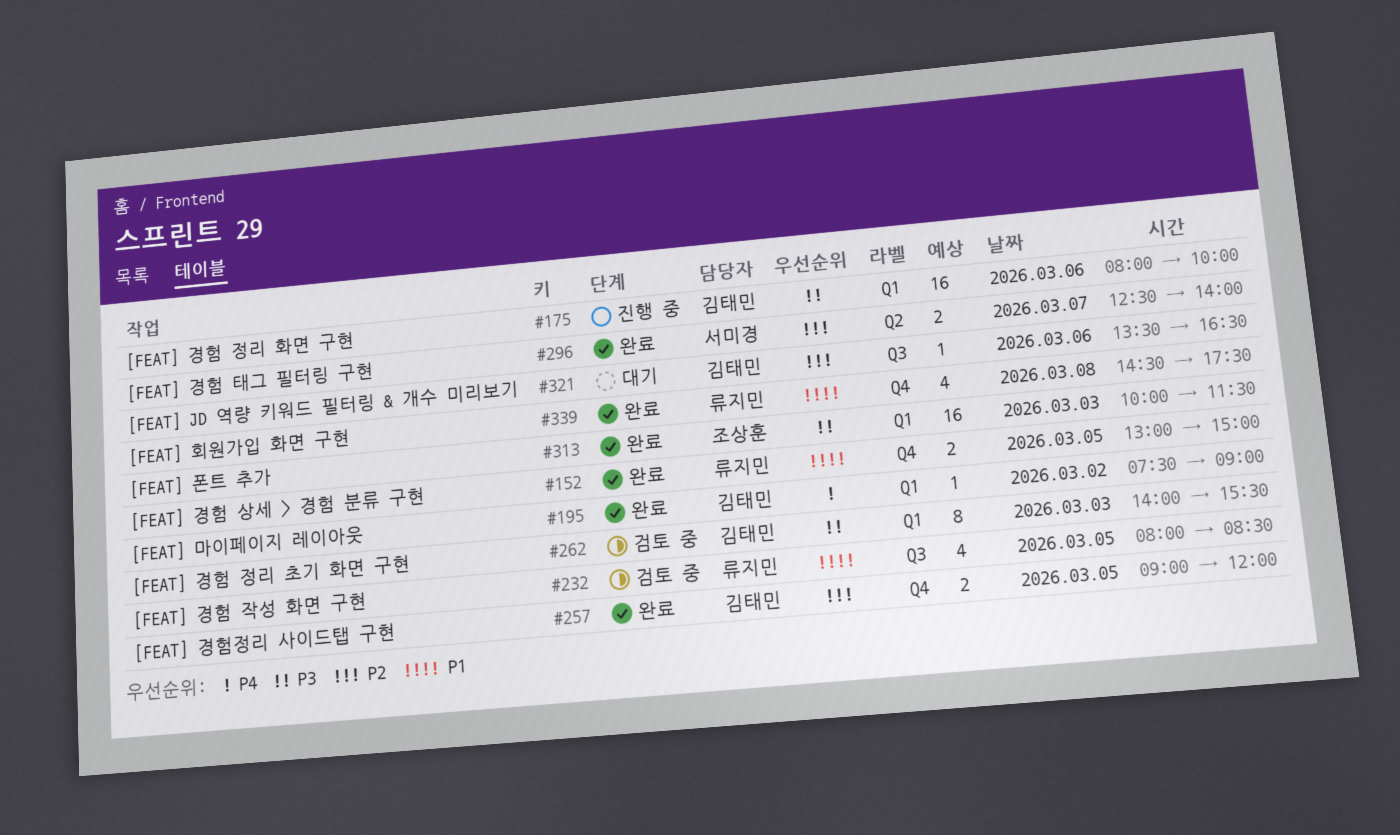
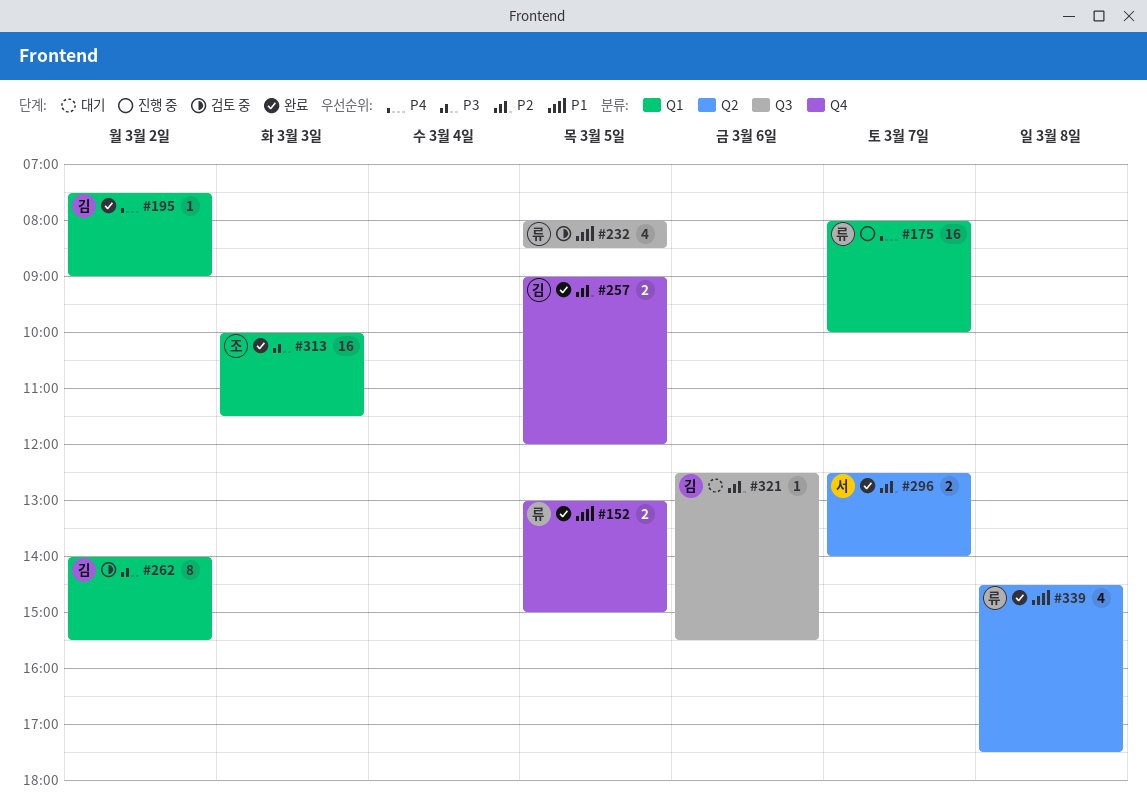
#175, owner: 김태민 -> 류지민
#175, priority: P3 -> P4
#175, day: Mar 6 -> Mar 7
#262, day: Mar 3 -> Mar 2
#321, begins: 13:30 -> 12:30
#321, ends: 16:30 -> 15:30
#339, label: Q4 -> Q2

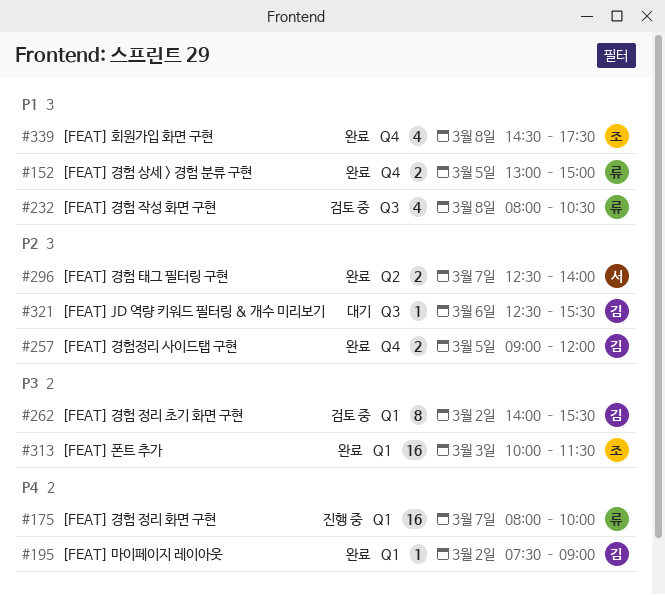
#232, day: Mar 5 -> Mar 8
#232, ends: 08:30 -> 10:30
#339, owner: 류 -> 조
#339, label: Q2 -> Q4

